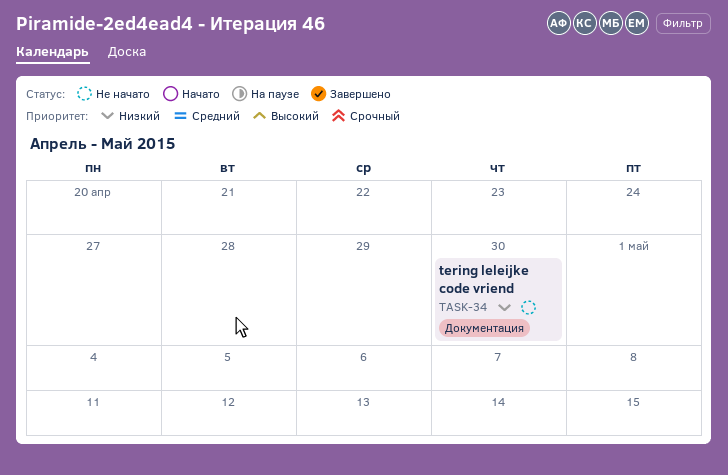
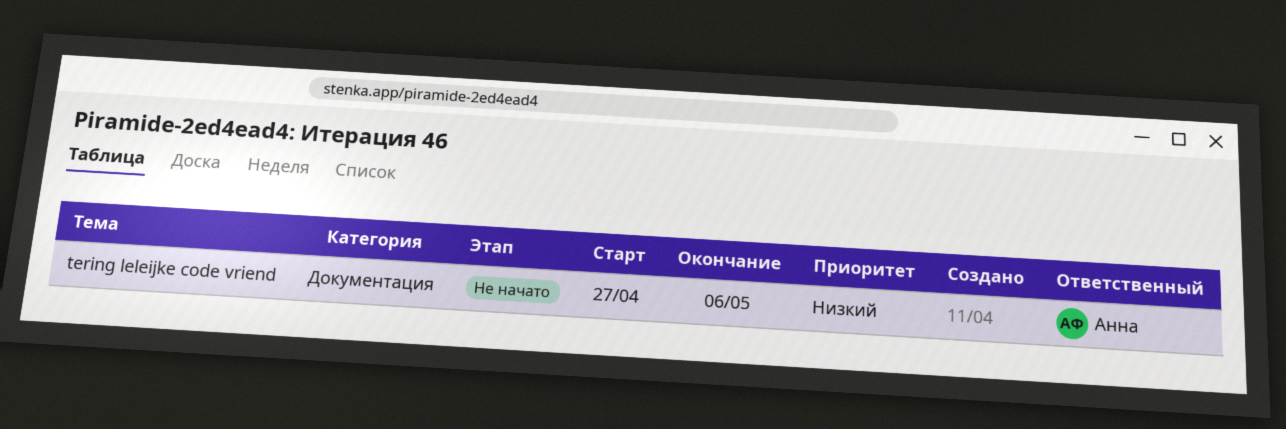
tering leleijke code vriend, due: Apr 30 -> May 6

